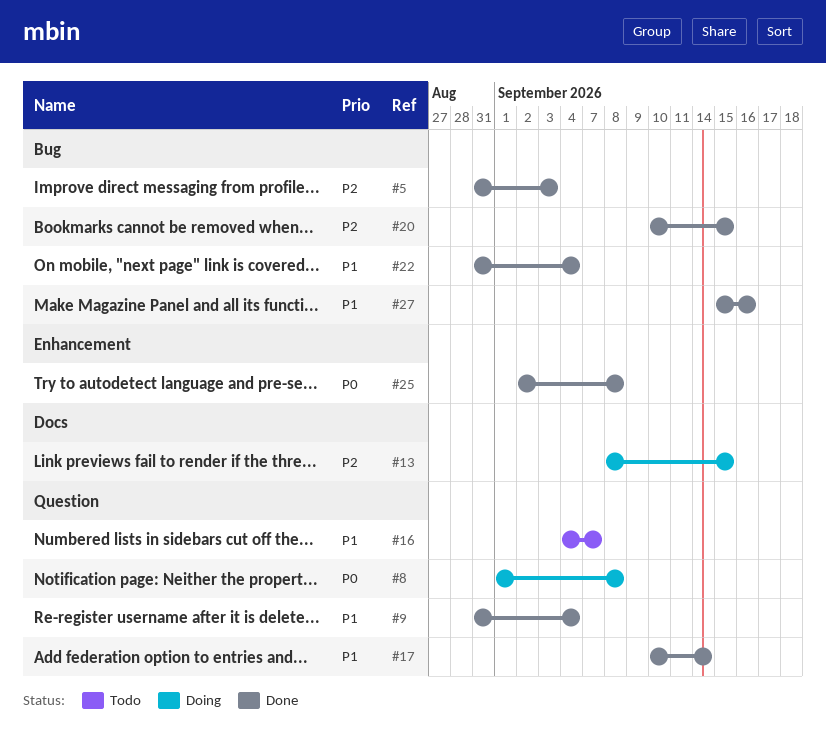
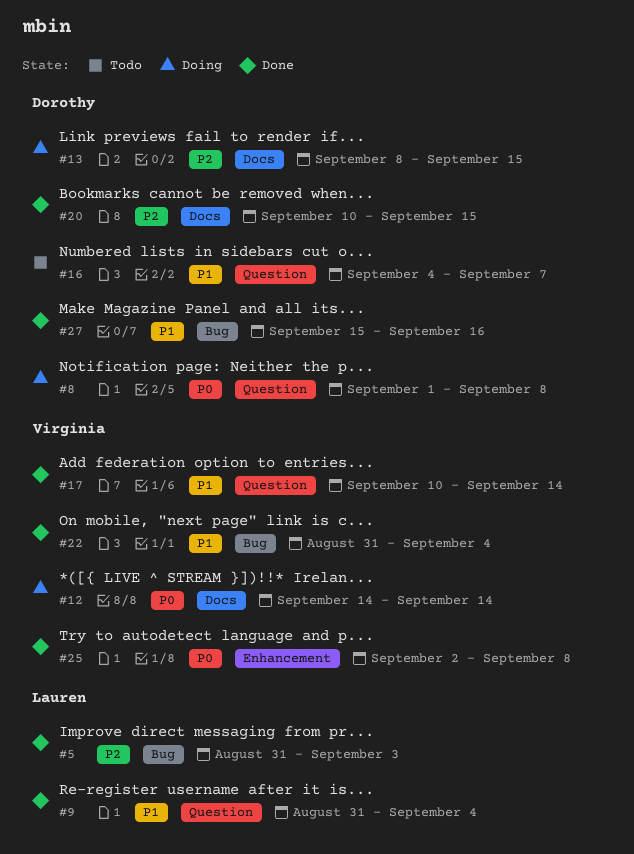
#12: none -> present
#20, label: Bug -> Docs

